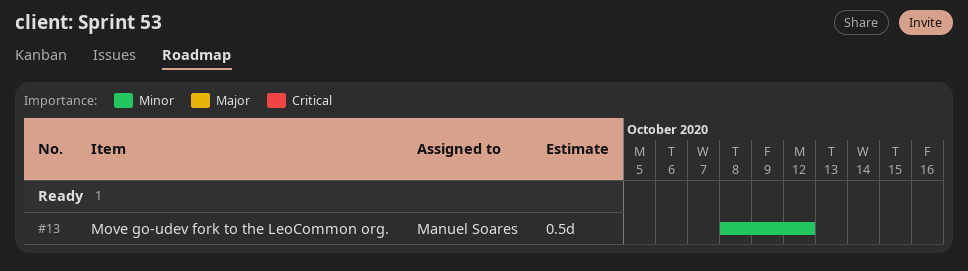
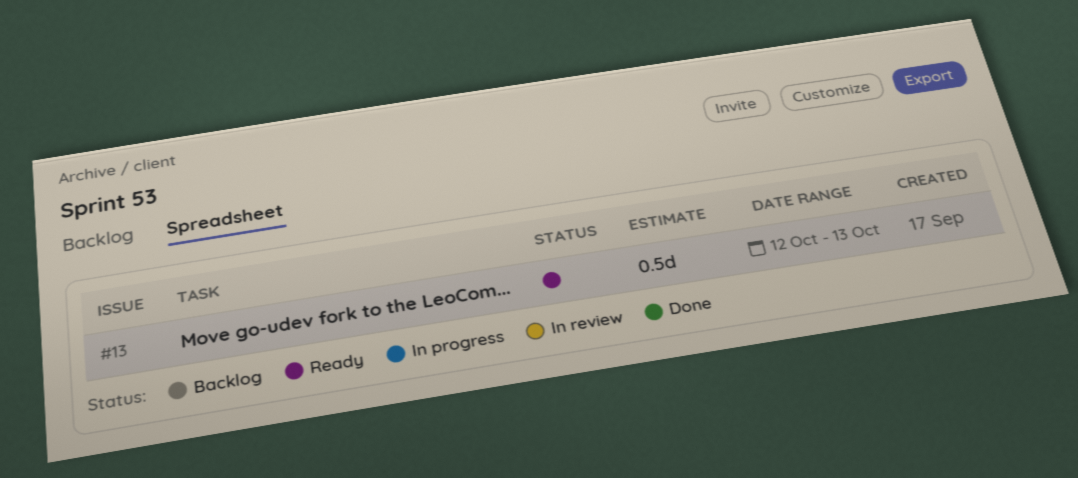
#13, start: Oct 8 -> Oct 12
#13, due: Oct 12 -> Oct 13

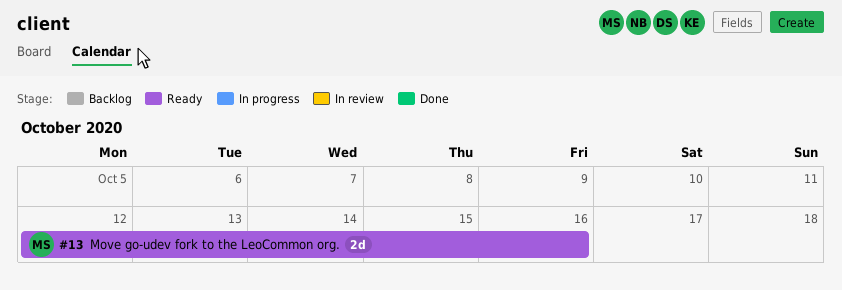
#13, estimate: 0.5d -> 2d
#13, due: Oct 13 -> Oct 16

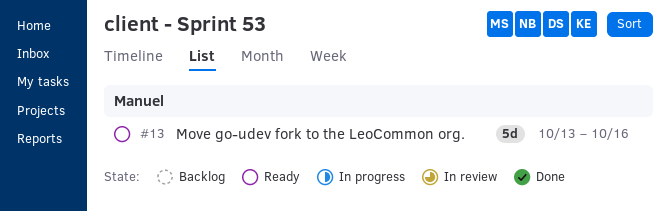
#13, estimate: 2d -> 5d
#13, start: Oct 12 -> Oct 13

